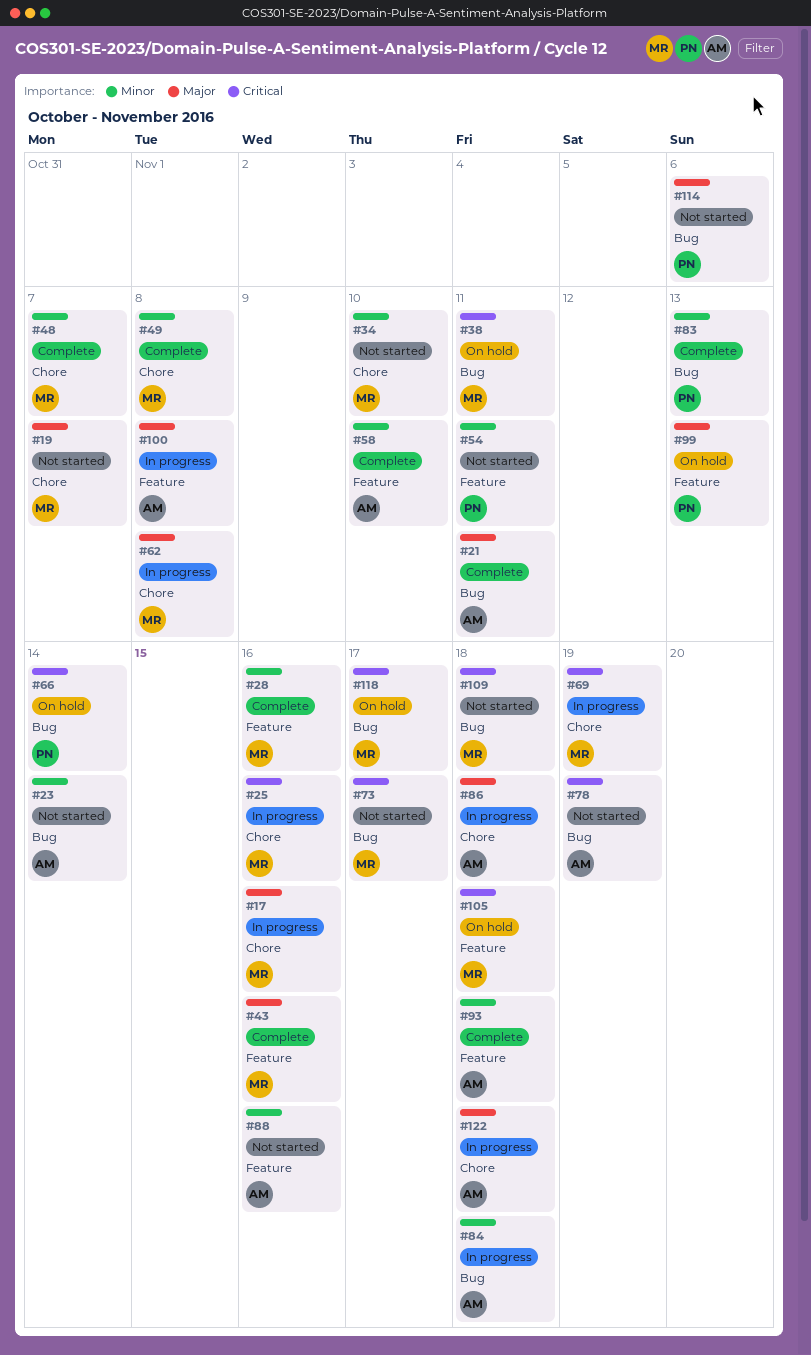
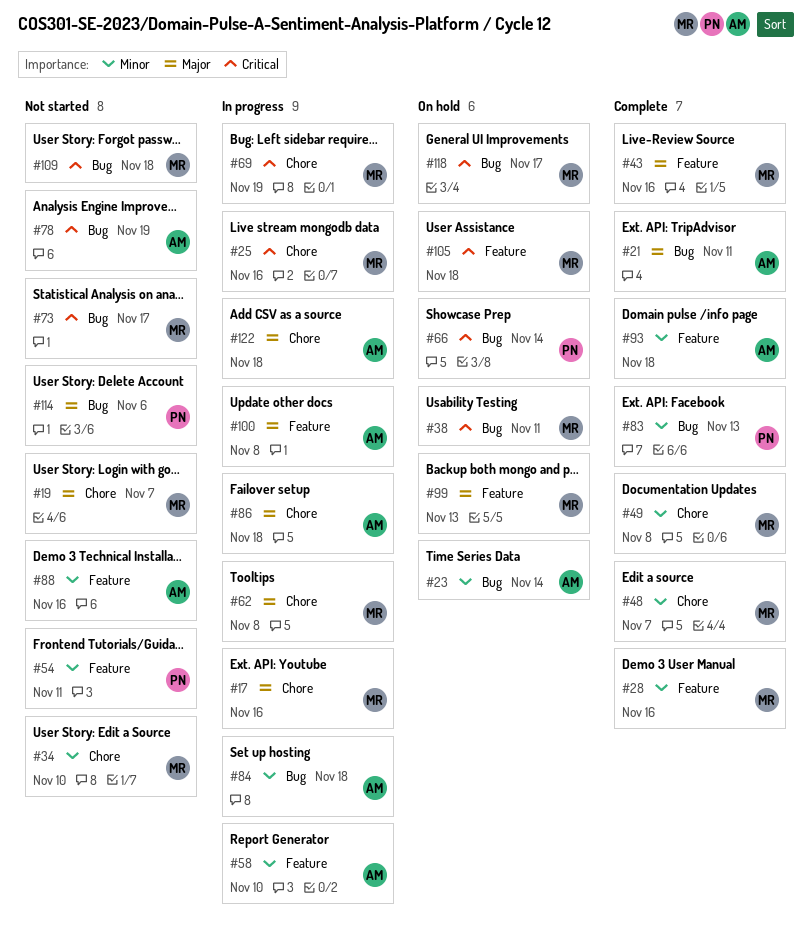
#23, status: Not started -> On hold
#58, status: Complete -> In progress
#99, owner: PN -> MR

